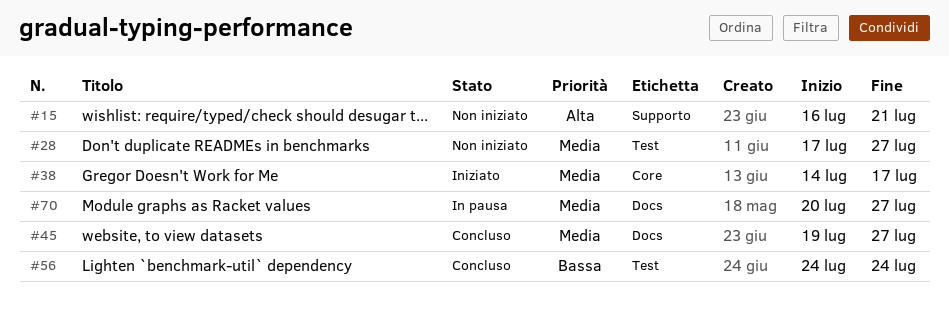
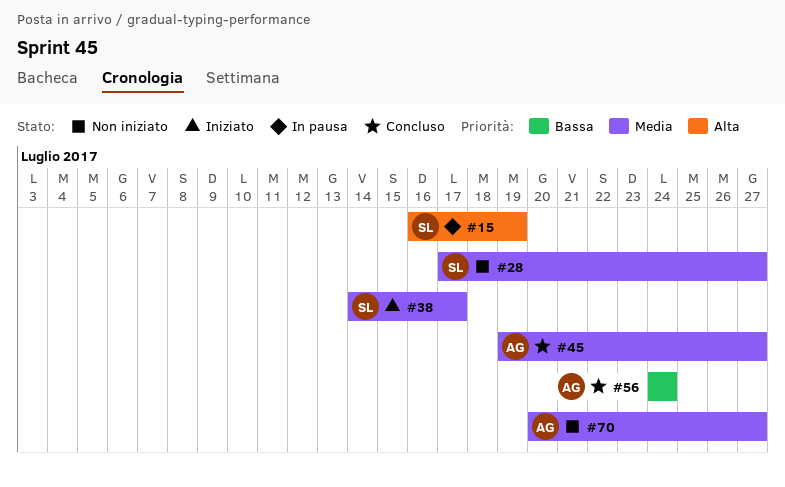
#15, status: Non iniziato -> In pausa
#15, due: Jul 21 -> Jul 19
#70, status: In pausa -> Non iniziato

